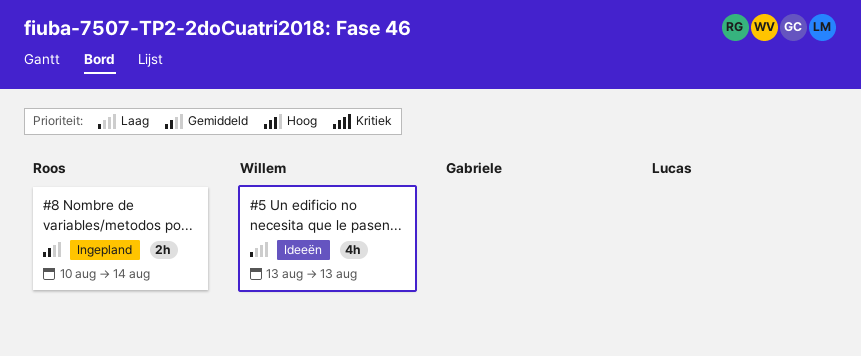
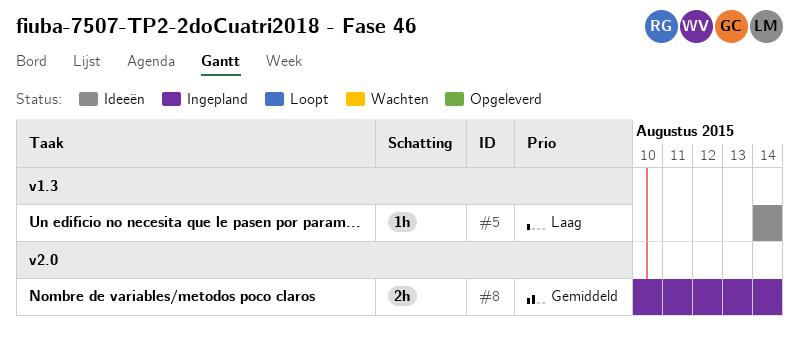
#5, estimate: 4h -> 1h
#5, start: Aug 13 -> Aug 14
#5, due: Aug 13 -> Aug 14

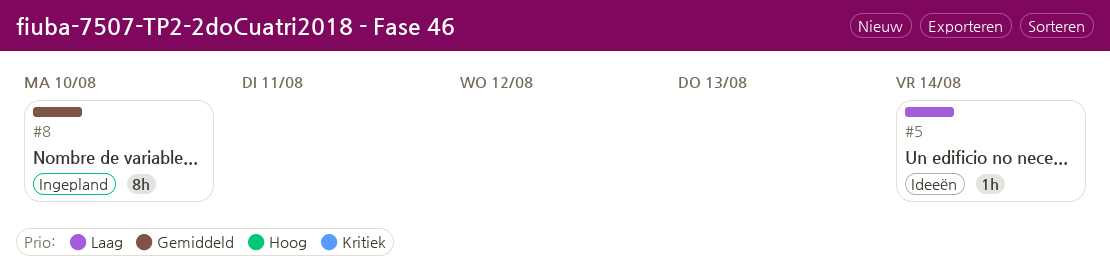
#8, estimate: 2h -> 8h
#8, due: Aug 14 -> Aug 10

